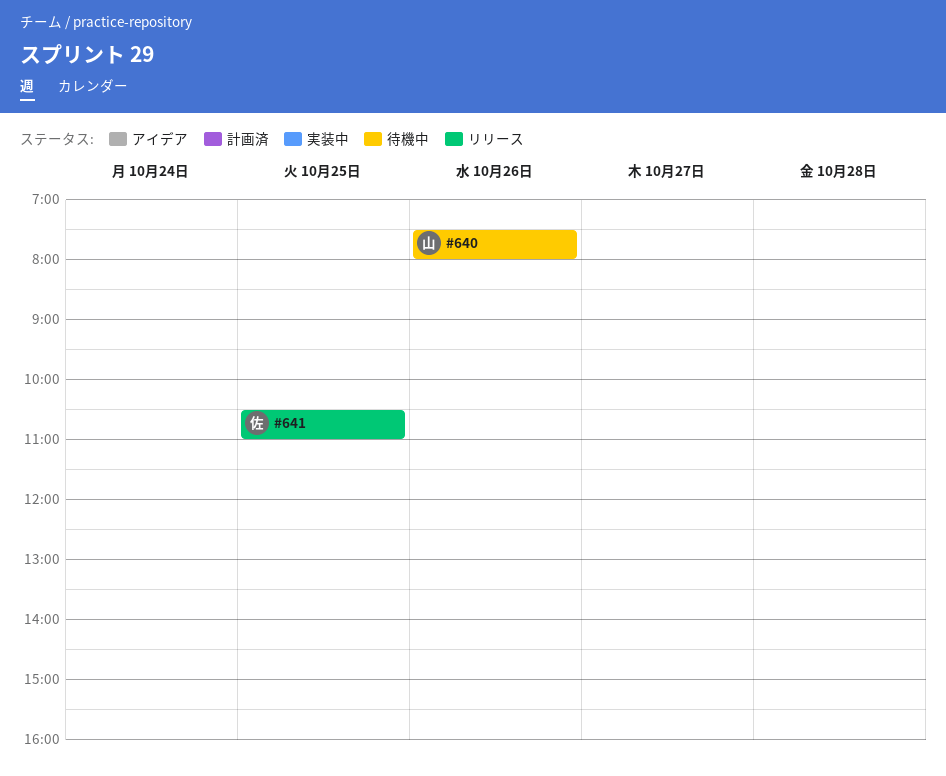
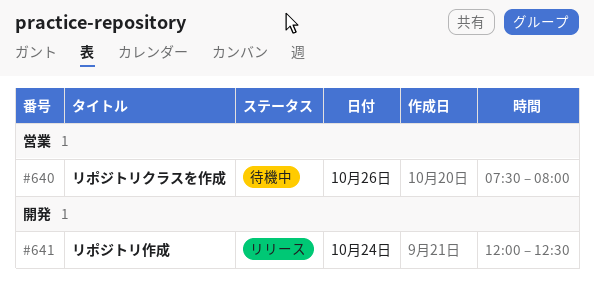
#641, day: Oct 25 -> Oct 24
#641, begins: 10:30 -> 12:00
#641, ends: 11:00 -> 12:30

